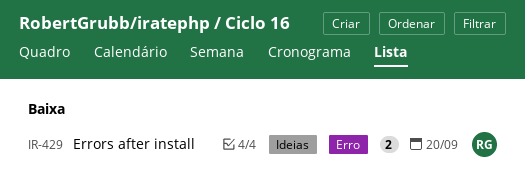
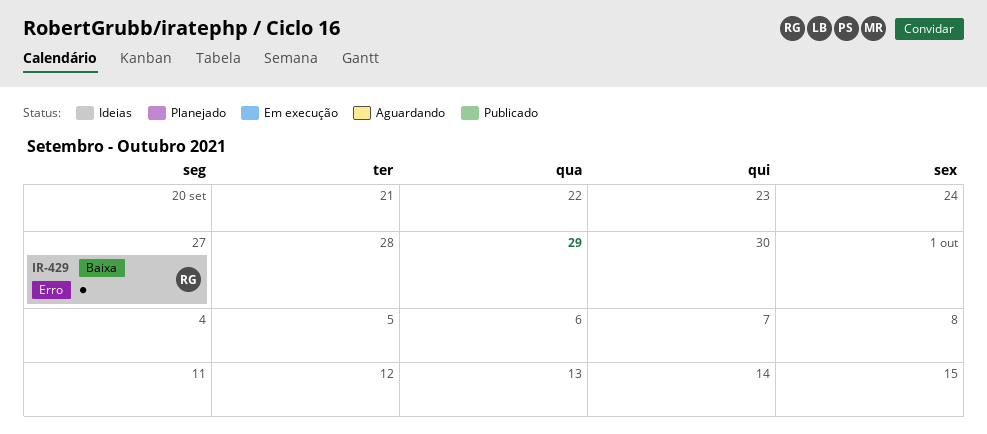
IR-429, estimate: 2 -> 1
IR-429, due: Sep 20 -> Sep 27

